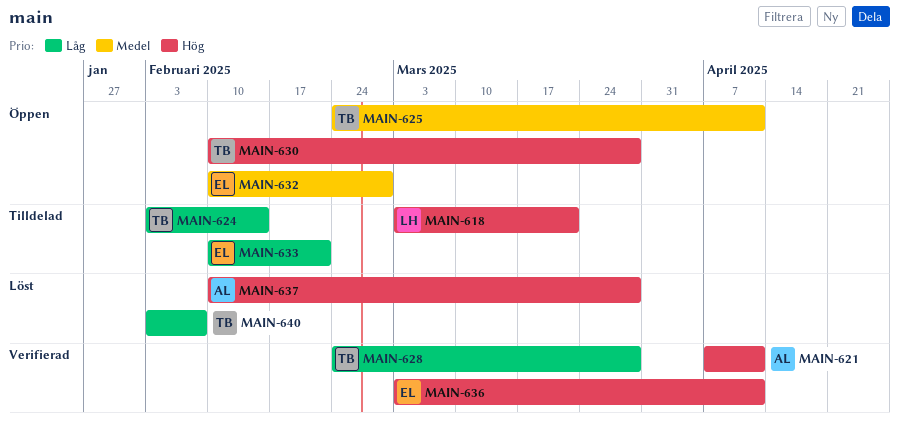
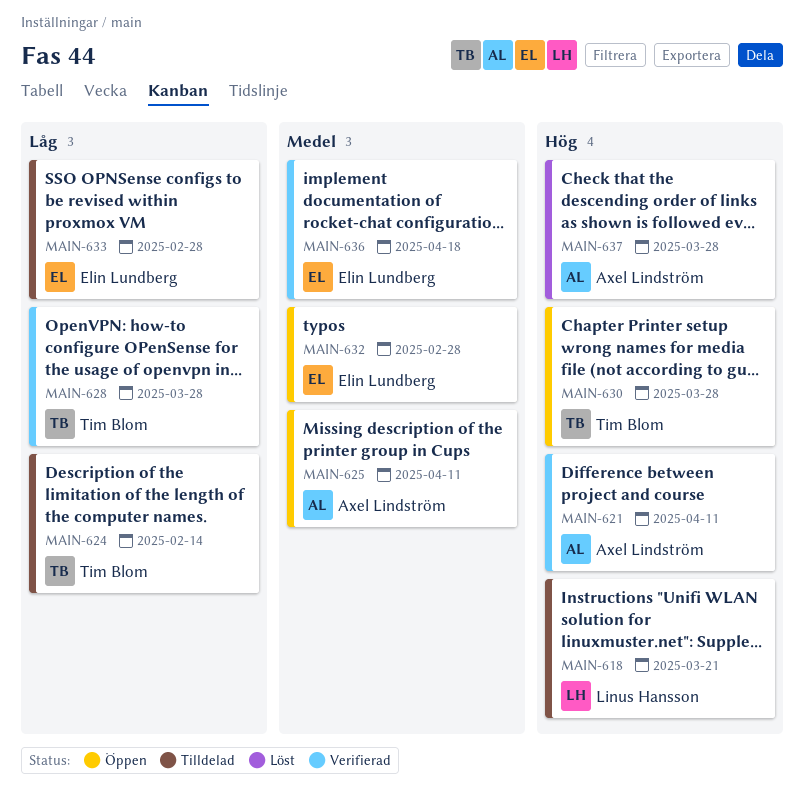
MAIN-625, owner: Tim Blom -> Axel Lindström
MAIN-633, due: Feb 21 -> Feb 28
MAIN-636, priority: Hög -> Medel
MAIN-636, due: Apr 11 -> Apr 18
MAIN-640: present -> none

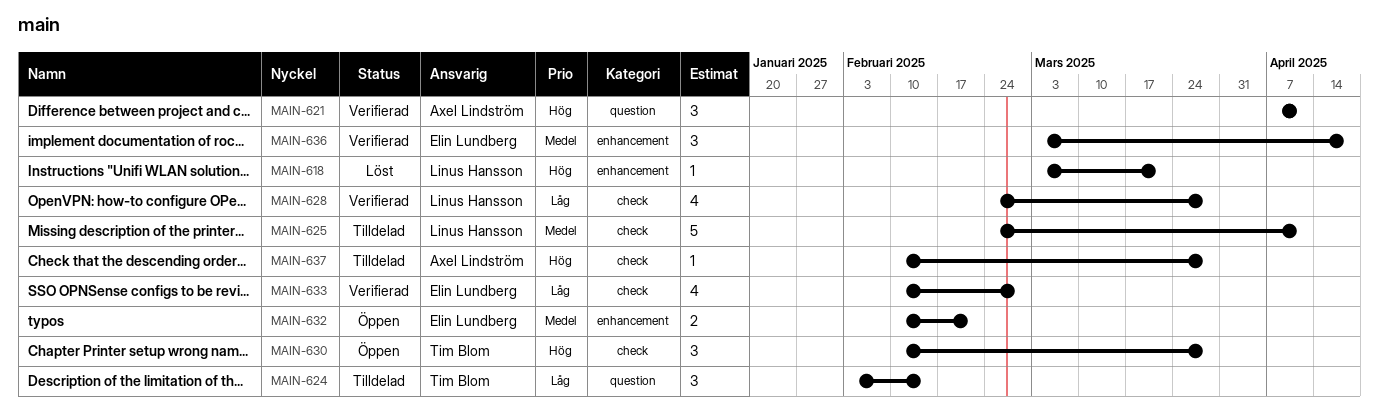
MAIN-618, status: Tilldelad -> Löst
MAIN-625, status: Öppen -> Tilldelad
MAIN-625, owner: Axel Lindström -> Linus Hansson
MAIN-628, owner: Tim Blom -> Linus Hansson
MAIN-632, due: Feb 28 -> Feb 21
MAIN-633, status: Tilldelad -> Verifierad
MAIN-637, status: Löst -> Tilldelad

